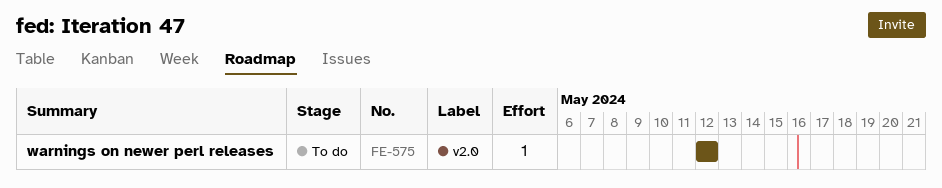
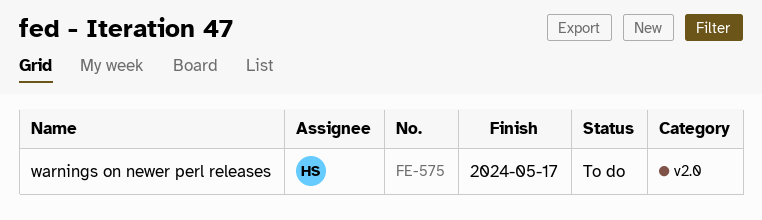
FE-575, due: May 12 -> May 17

